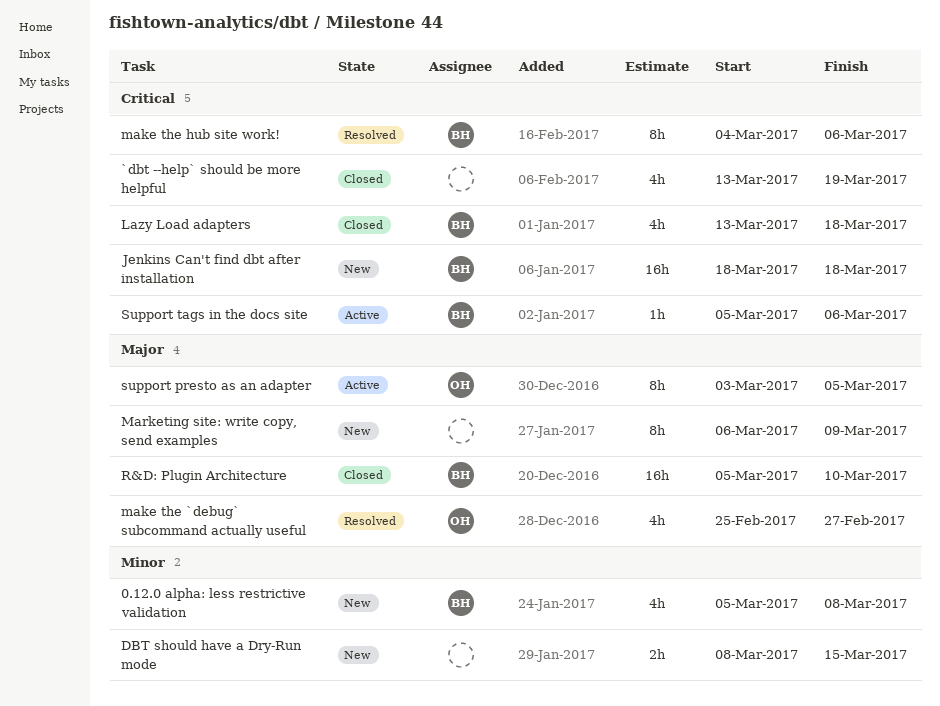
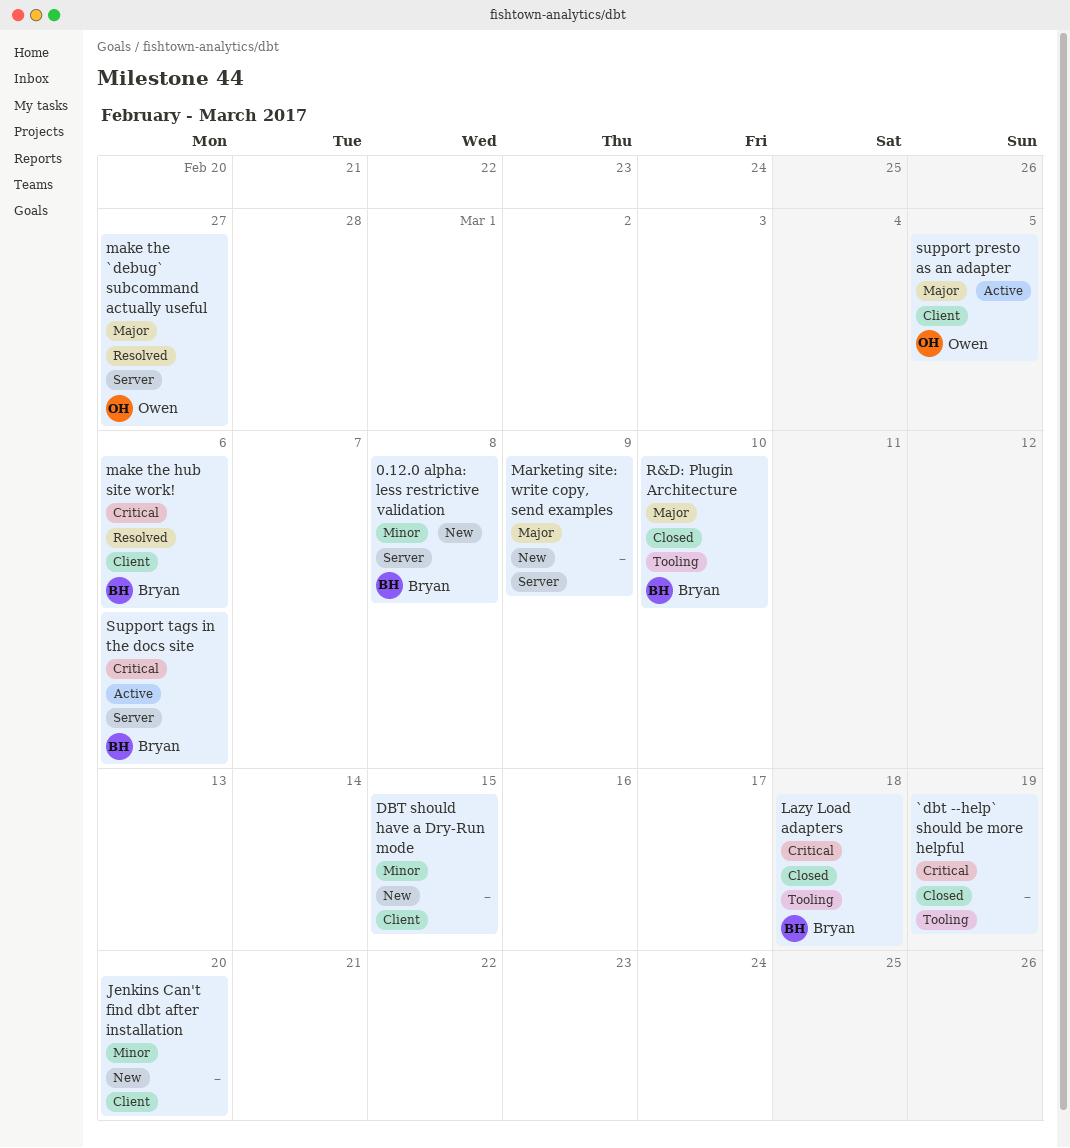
Jenkins Can't find dbt after installation, owner: Bryan -> none
Jenkins Can't find dbt after installation, priority: Critical -> Minor
Jenkins Can't find dbt after installation, due: Mar 18 -> Mar 20

